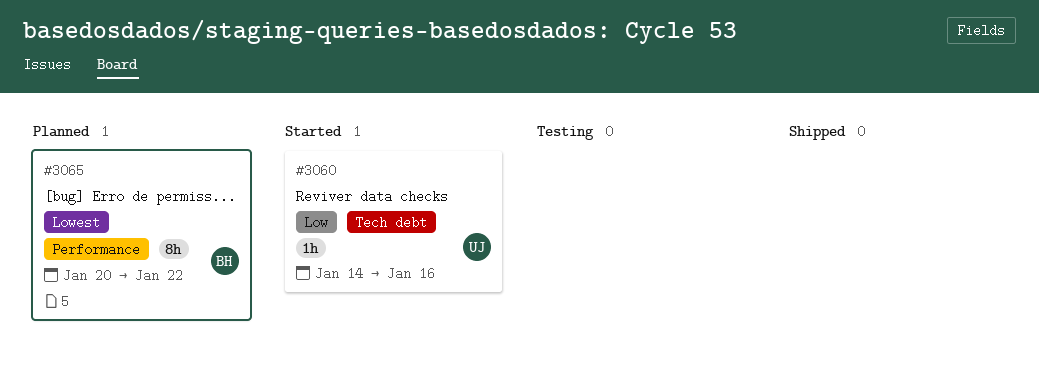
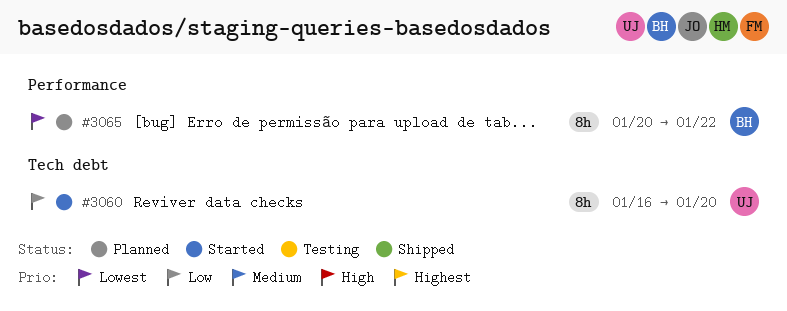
#3060, estimate: 1h -> 8h
#3060, start: Jan 14 -> Jan 16
#3060, due: Jan 16 -> Jan 20

